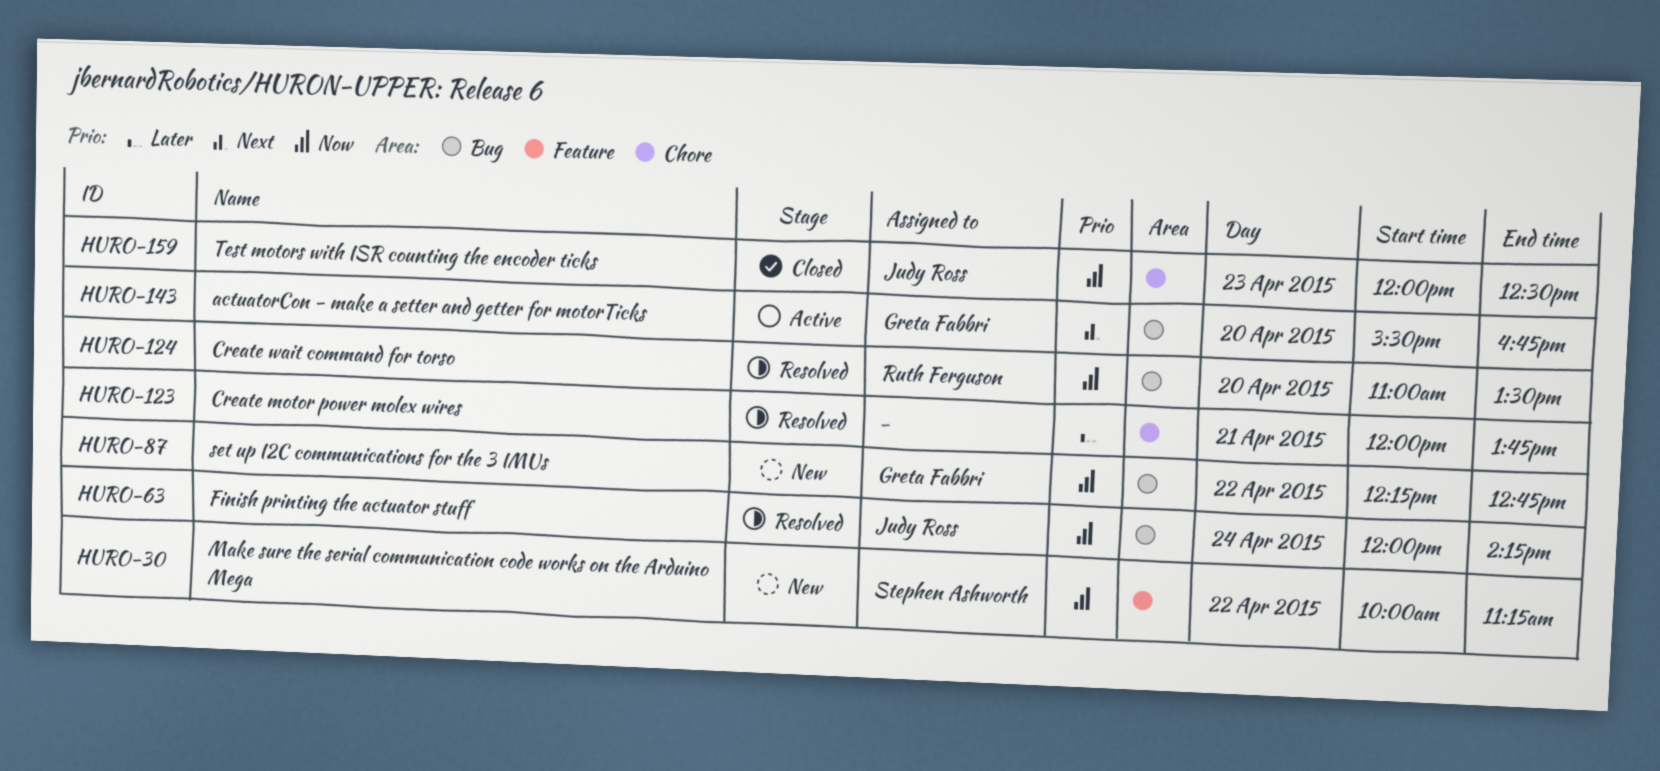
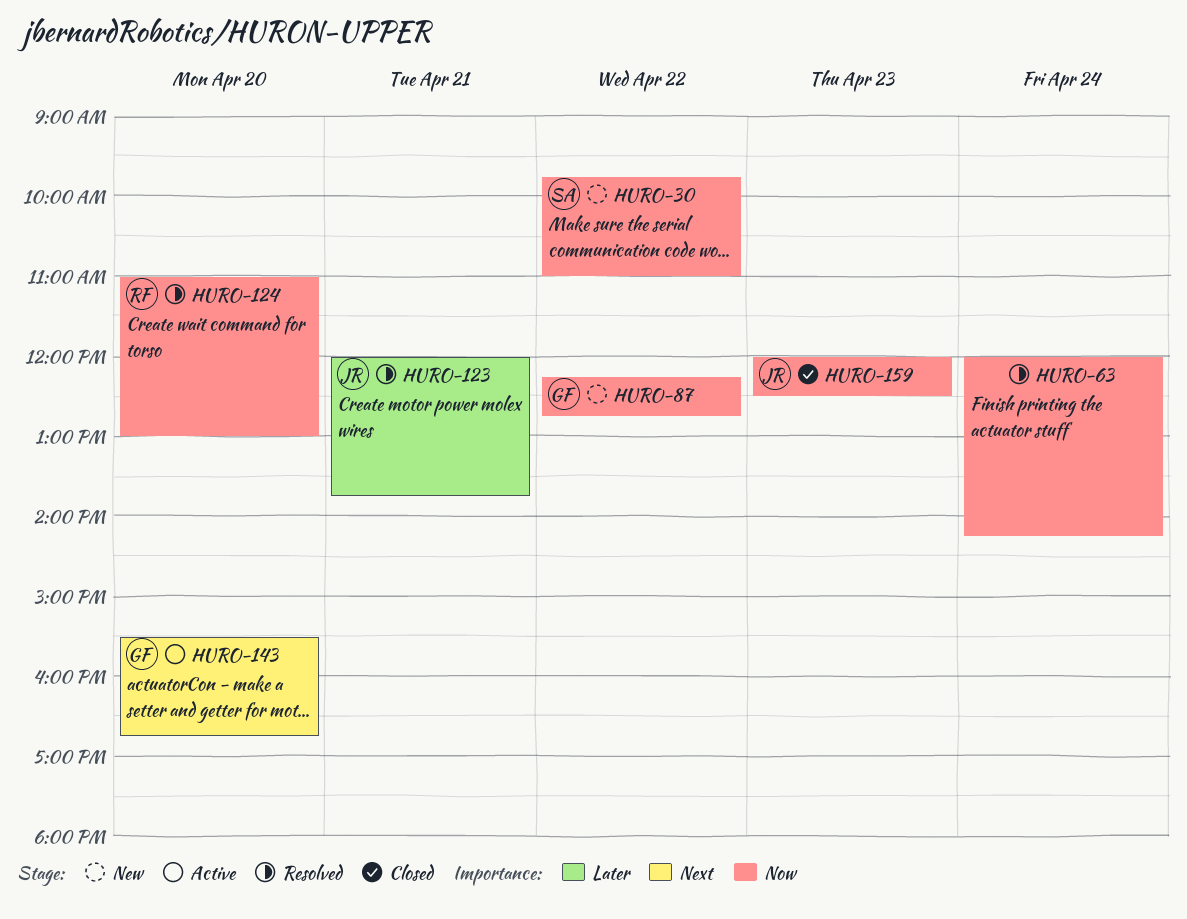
HURO-30, begins: 10:00 -> 09:45
HURO-30, ends: 11:15 -> 11:00
HURO-63, owner: Judy Ross -> none
HURO-123, owner: none -> Judy Ross
HURO-124, ends: 13:30 -> 13:00

